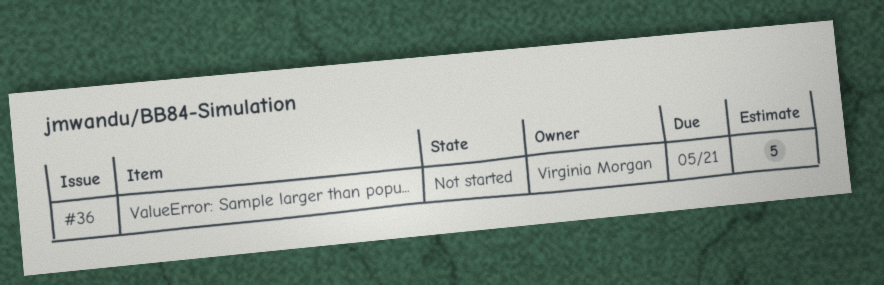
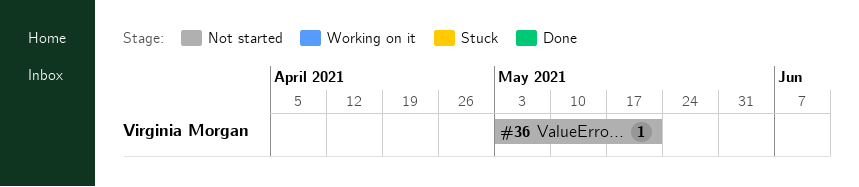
#36, estimate: 5 -> 1

